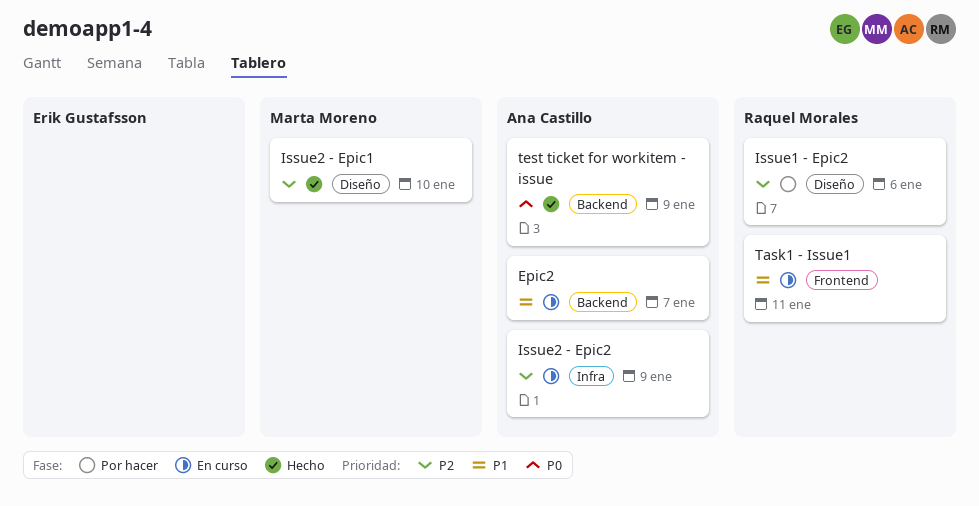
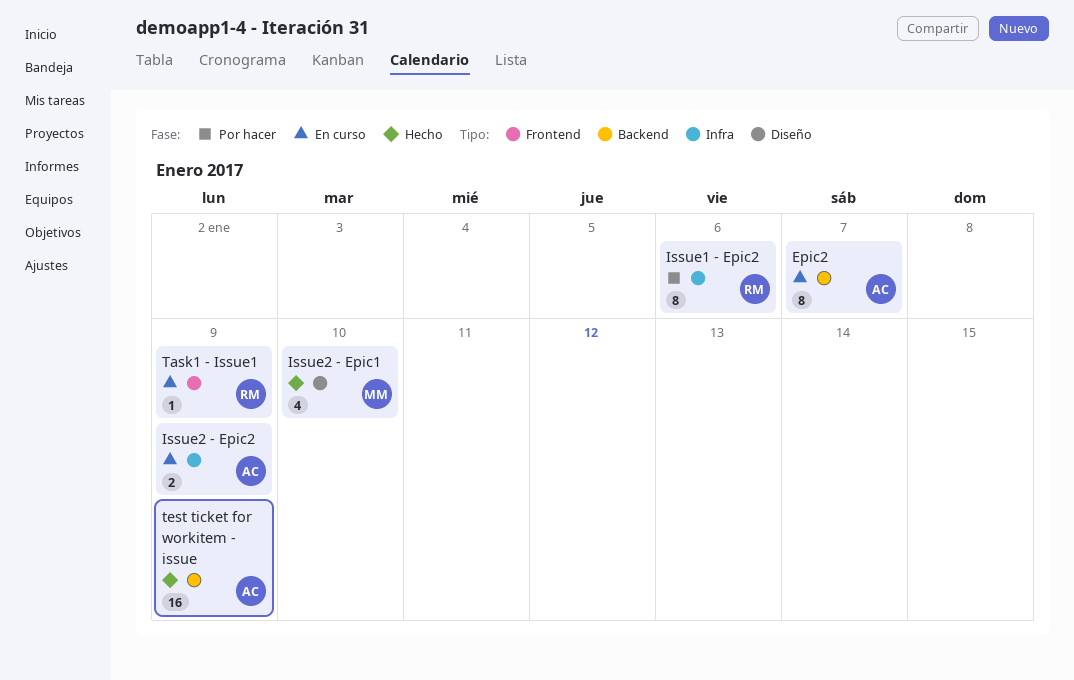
Issue1 - Epic2, label: Diseño -> Infra
Task1 - Issue1, due: Jan 11 -> Jan 9

